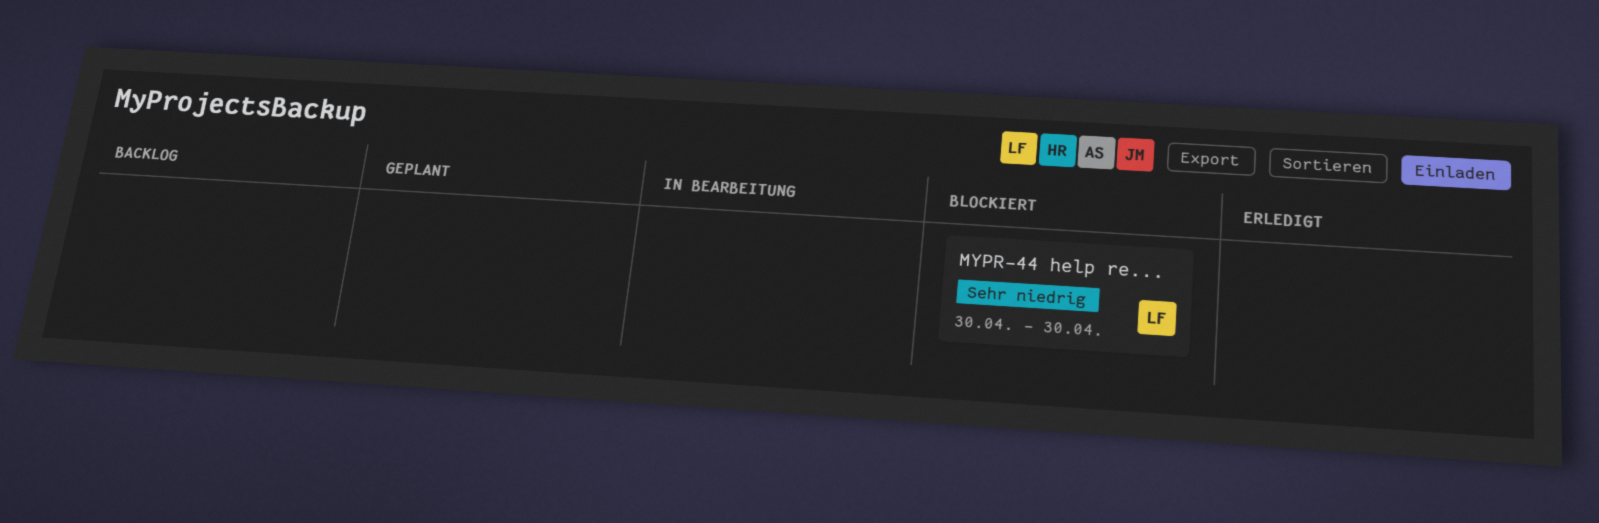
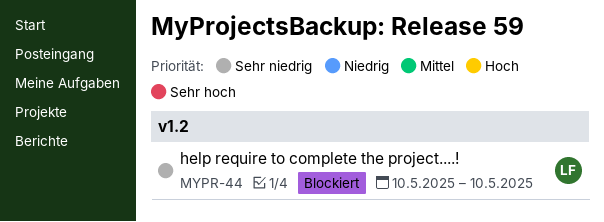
MYPR-44, start: Apr 30 -> May 10
MYPR-44, due: Apr 30 -> May 10

